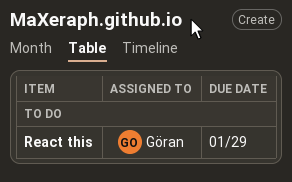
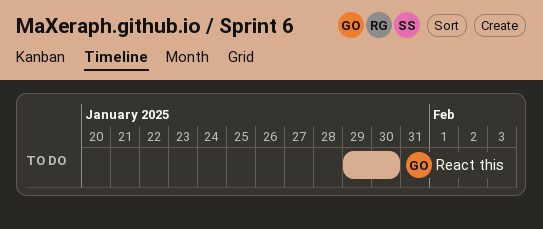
React this, due: Jan 29 -> Jan 30

